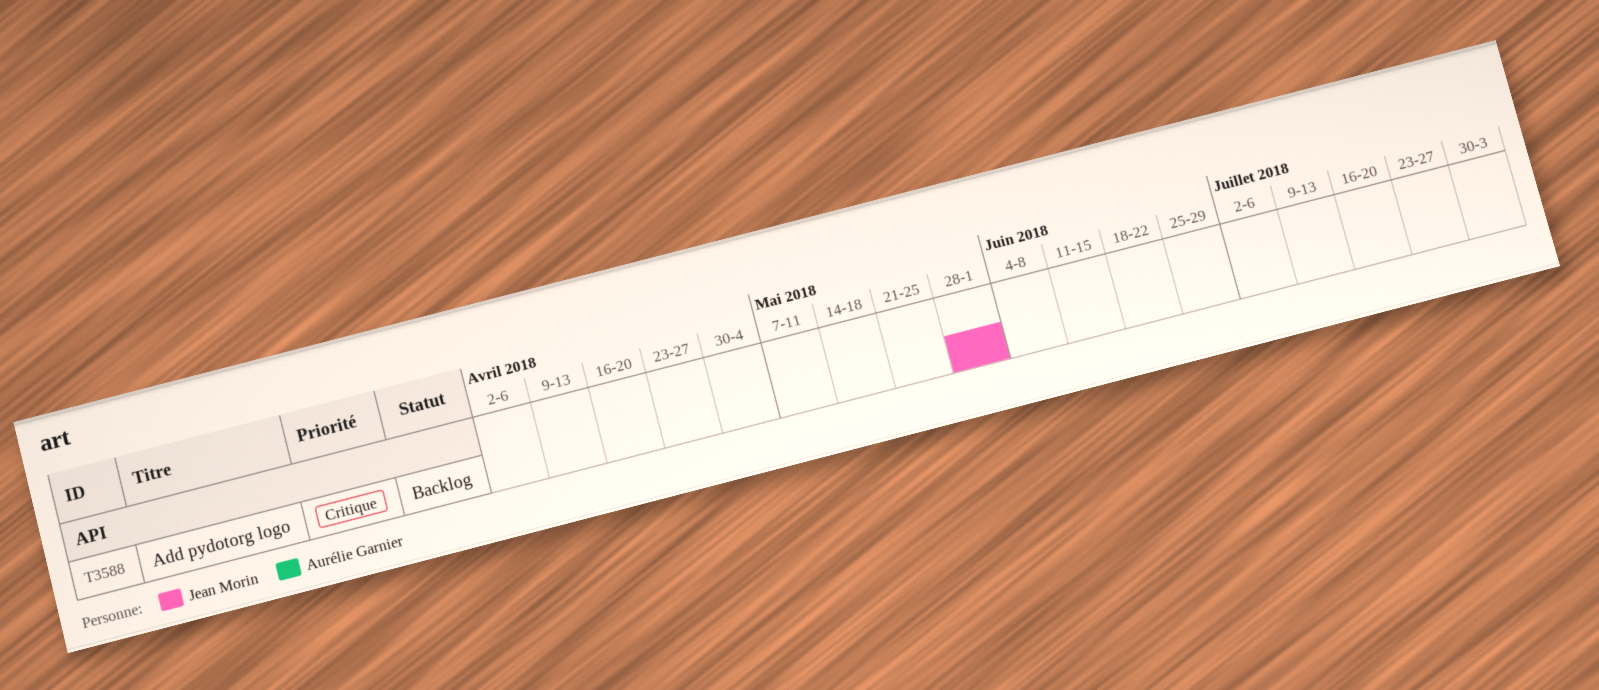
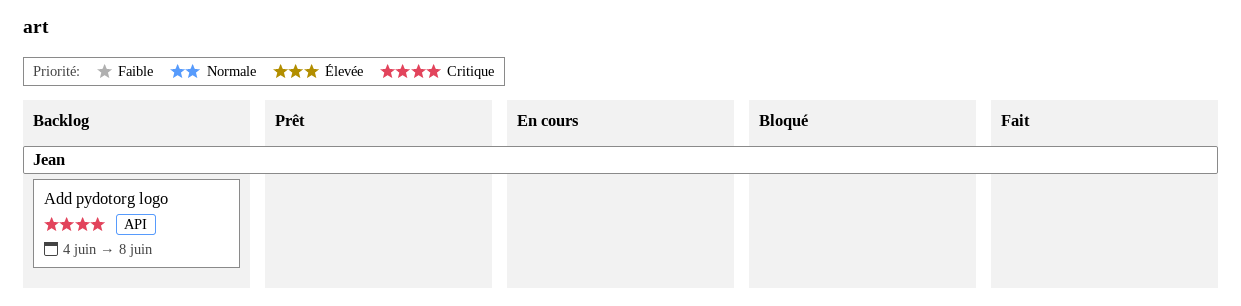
Add pydotorg logo, start: May 28 -> Jun 4
Add pydotorg logo, due: Jun 1 -> Jun 8

